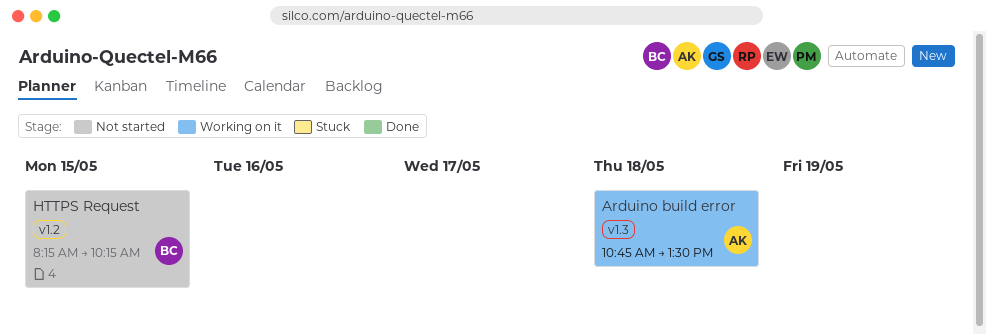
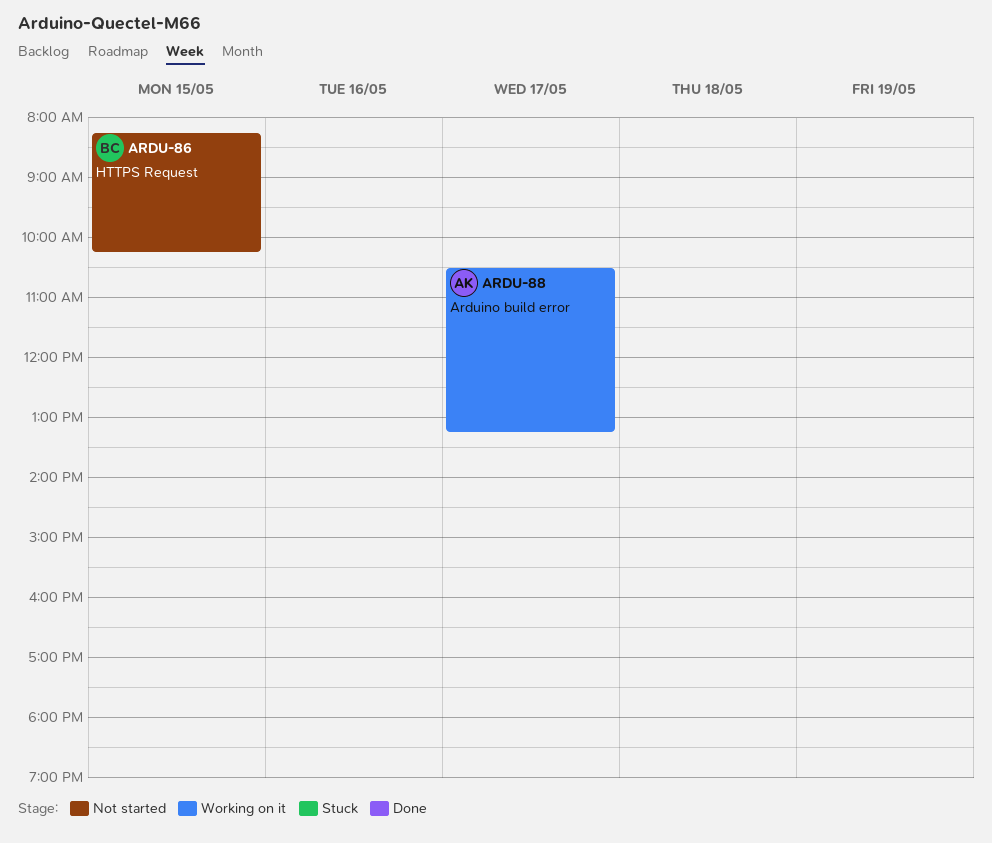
Arduino build error, day: May 18 -> May 17
Arduino build error, begins: 10:45 -> 10:30
Arduino build error, ends: 13:30 -> 13:15

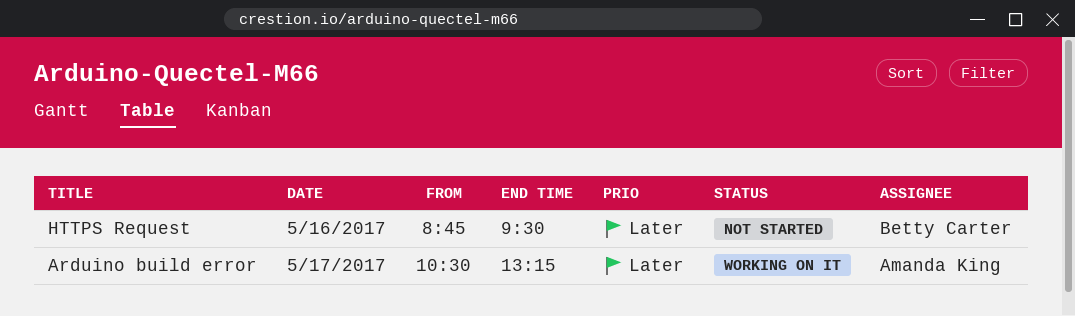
HTTPS Request, day: May 15 -> May 16
HTTPS Request, begins: 08:15 -> 08:45
HTTPS Request, ends: 10:15 -> 09:30

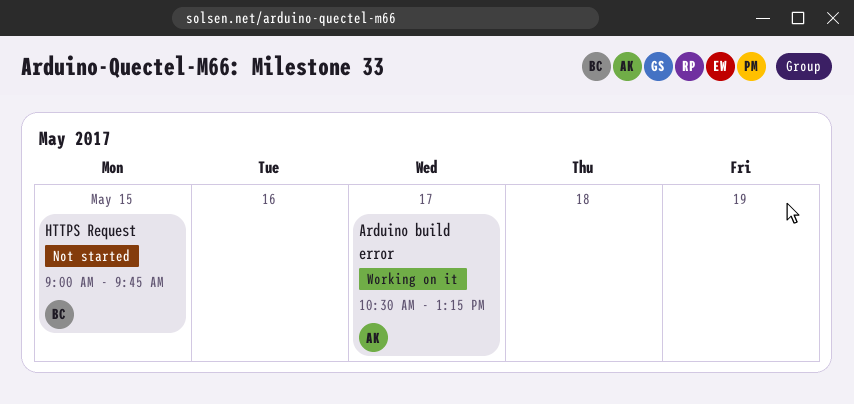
HTTPS Request, day: May 16 -> May 15
HTTPS Request, begins: 08:45 -> 09:00
HTTPS Request, ends: 09:30 -> 09:45

